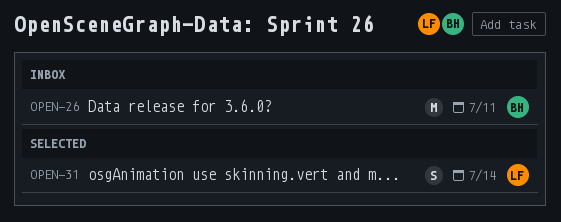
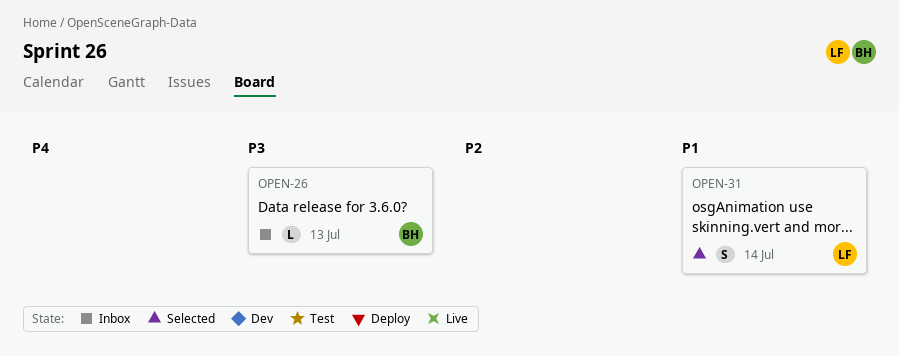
OPEN-26, estimate: M -> L
OPEN-26, due: Jul 11 -> Jul 13

